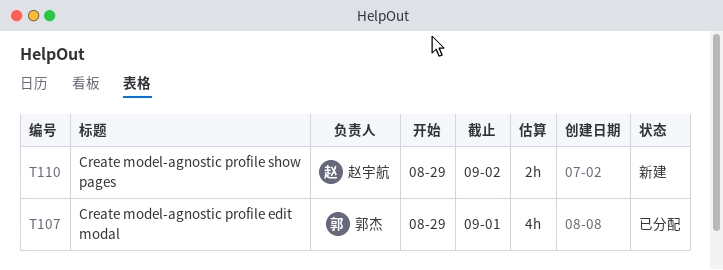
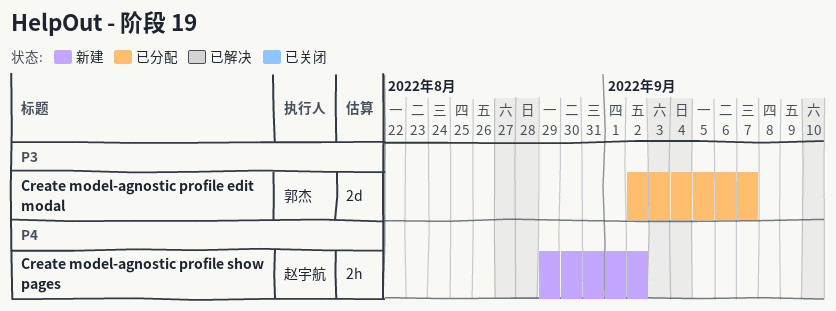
Create model-agnostic profile edit modal, estimate: 4h -> 2d
Create model-agnostic profile edit modal, start: Aug 29 -> Sep 2
Create model-agnostic profile edit modal, due: Sep 1 -> Sep 7

